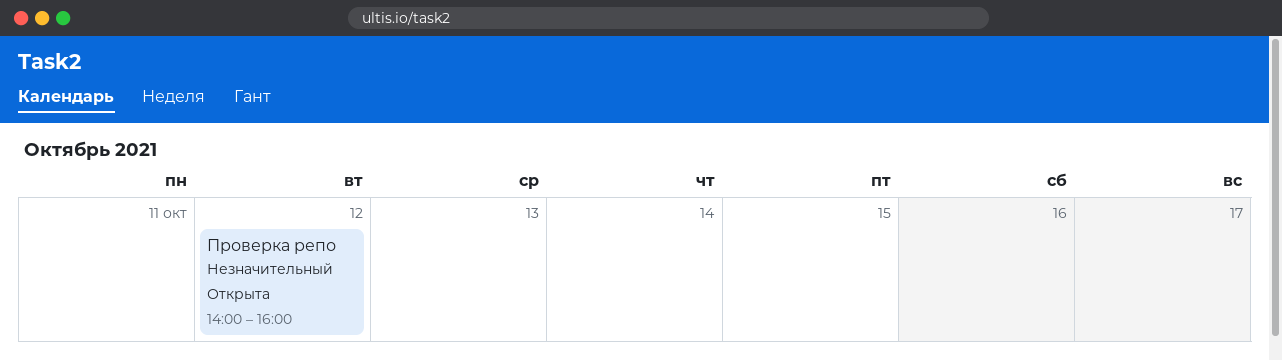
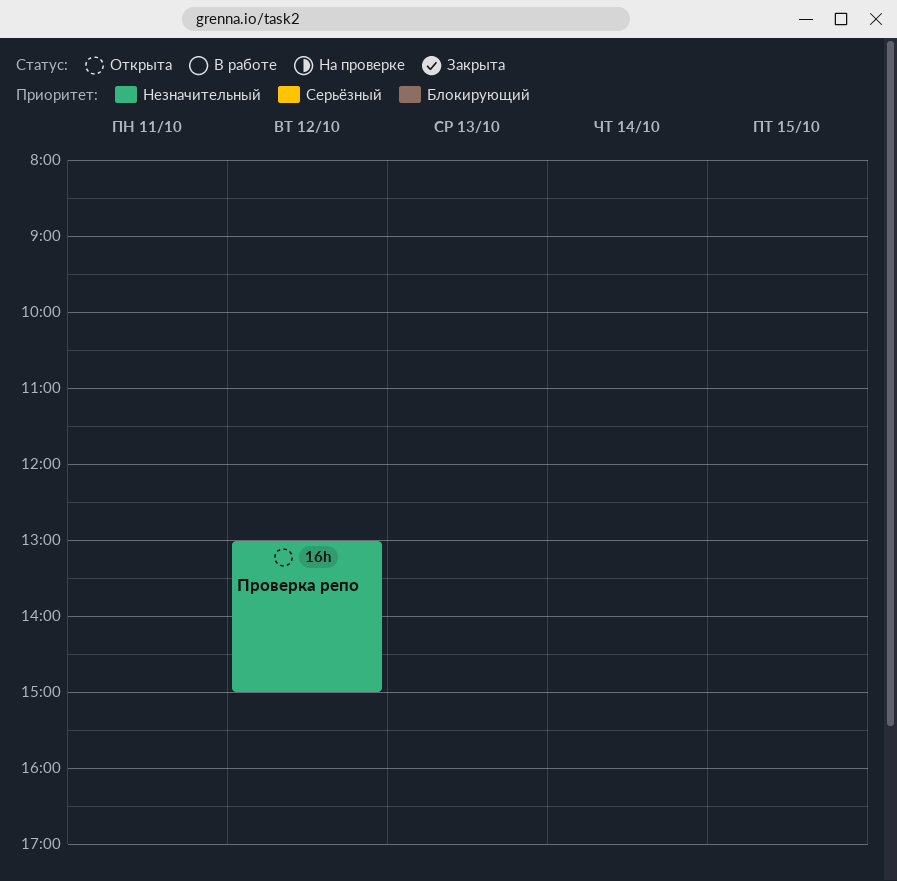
Проверка репо, begins: 14:00 -> 13:00
Проверка репо, ends: 16:00 -> 15:00

